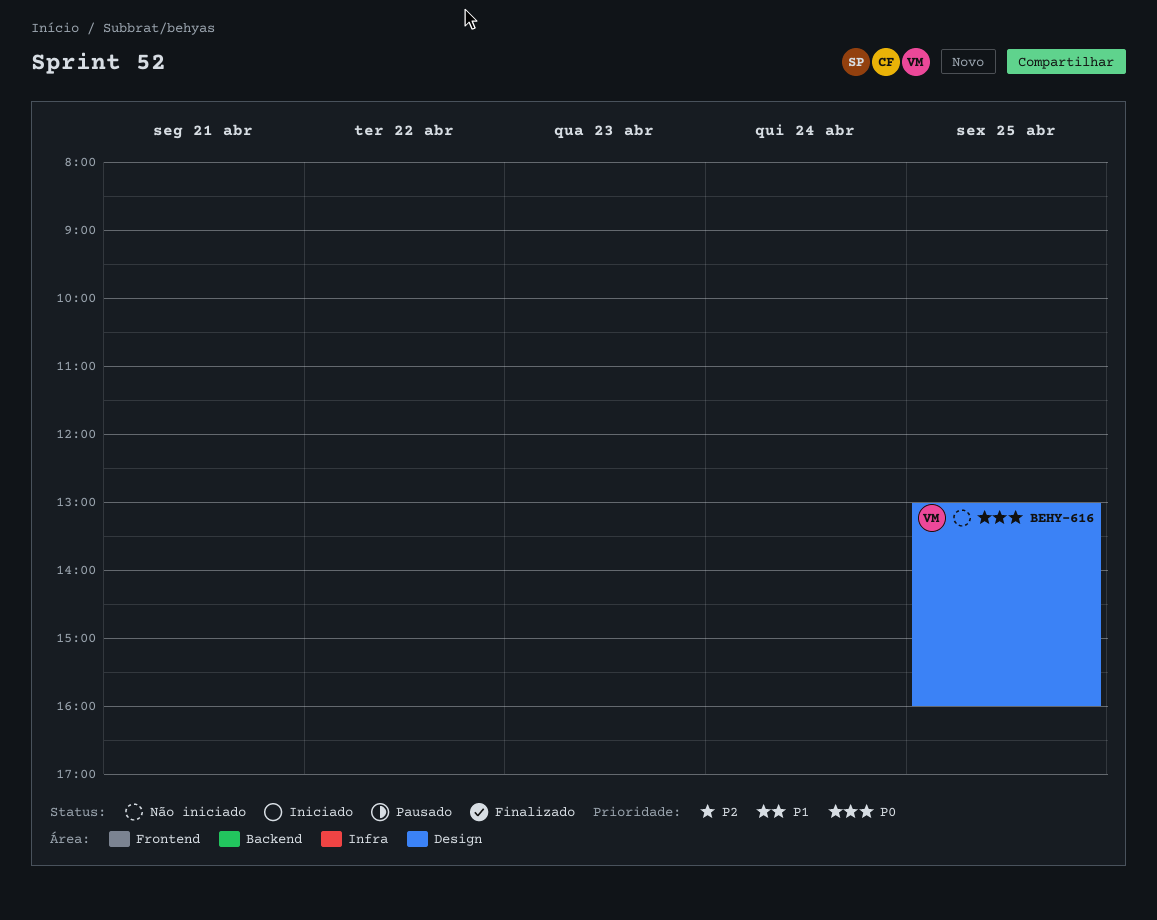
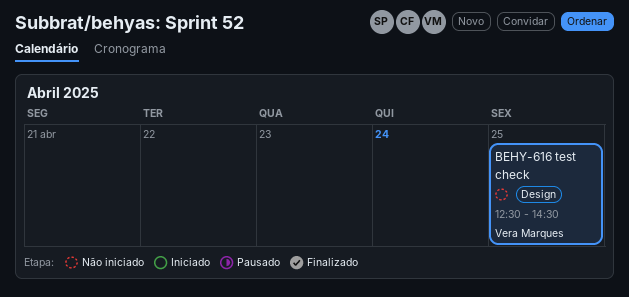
BEHY-616, begins: 13:00 -> 12:30
BEHY-616, ends: 16:00 -> 14:30

